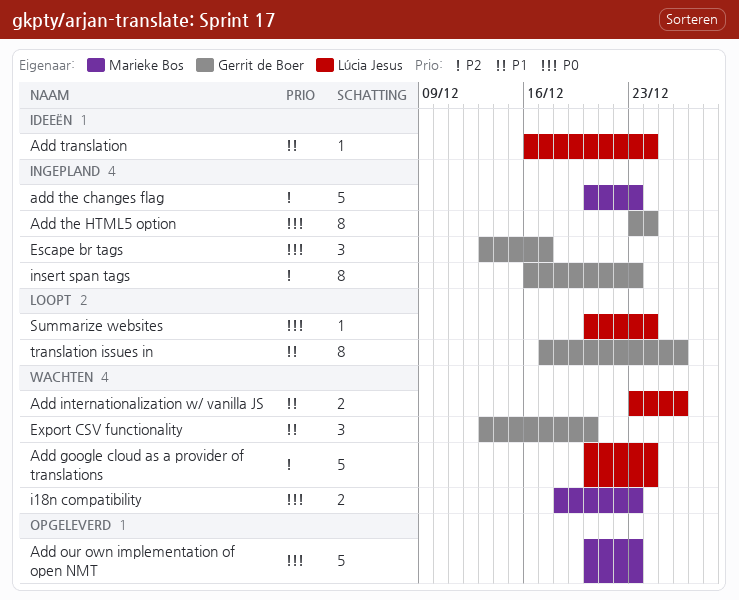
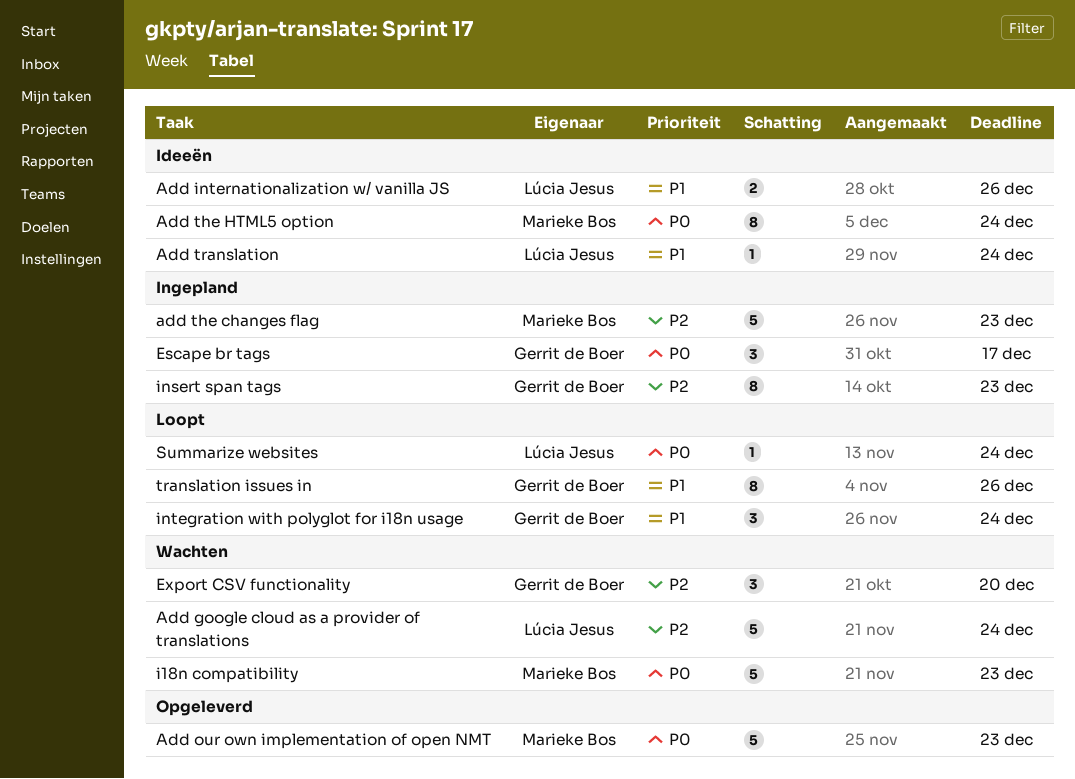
Add internationalization w/ vanilla JS, status: Wachten -> Ideeën
Add the HTML5 option, status: Ingepland -> Ideeën
Add the HTML5 option, owner: Gerrit de Boer -> Marieke Bos
Export CSV functionality, priority: P1 -> P2
i18n compatibility, estimate: 2 -> 5
integration with polyglot for i18n usage: none -> present

